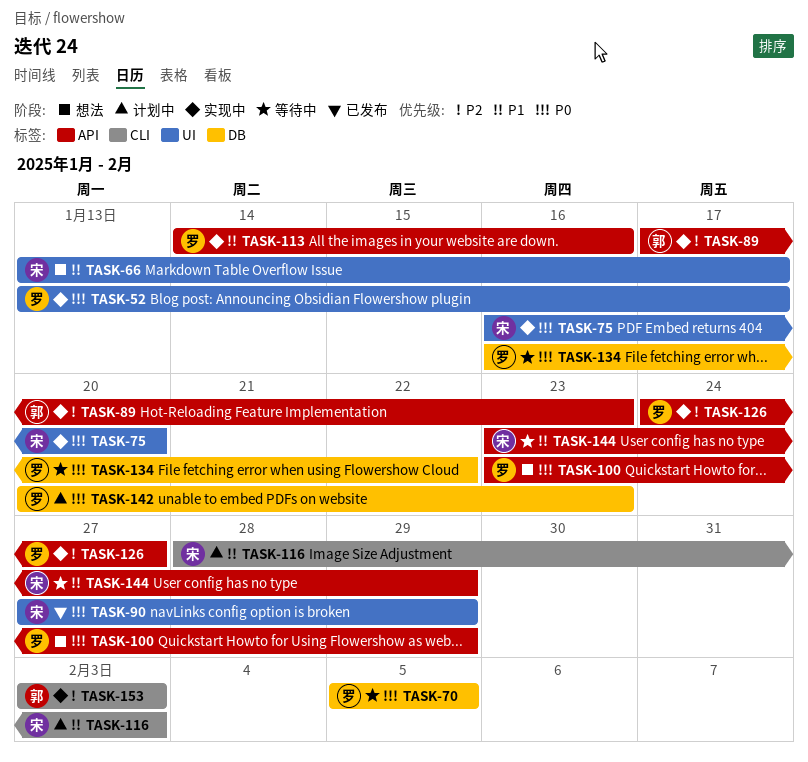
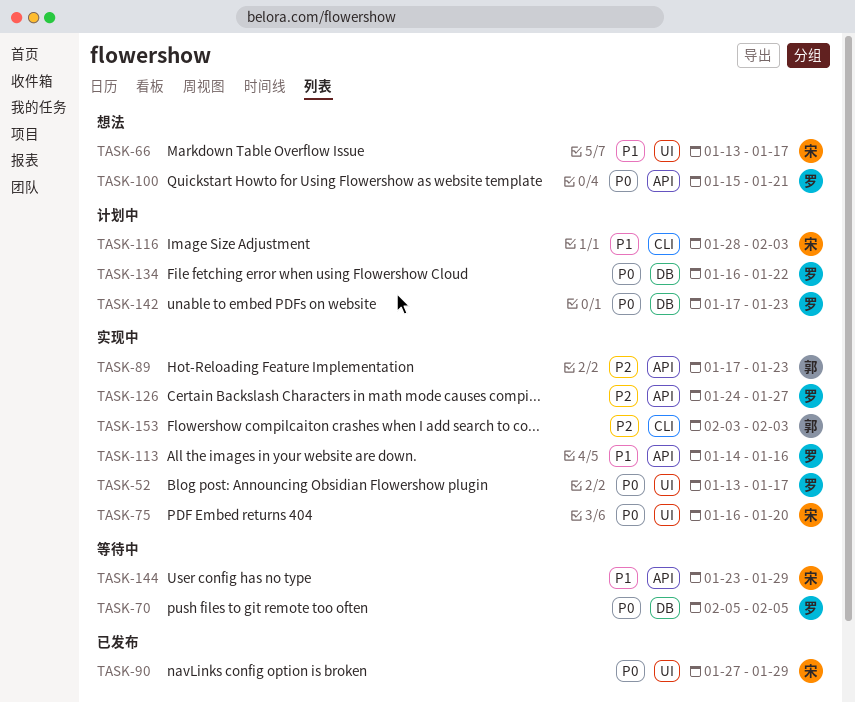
TASK-100, start: Jan 23 -> Jan 15
TASK-100, due: Jan 29 -> Jan 21
TASK-134, status: 等待中 -> 计划中
TASK-142, start: Jan 20 -> Jan 17

